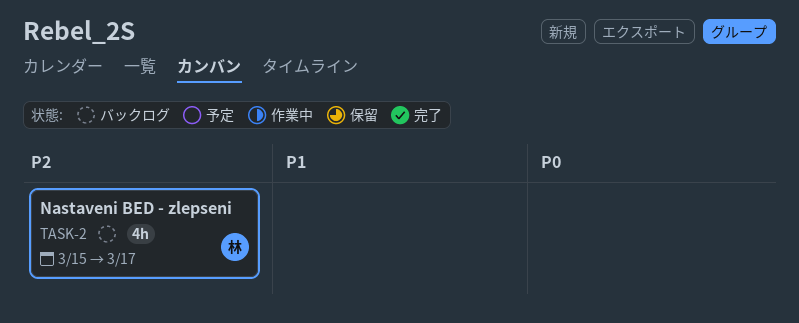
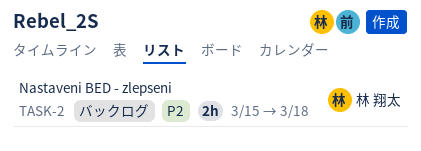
TASK-2, estimate: 4h -> 2h
TASK-2, due: Mar 17 -> Mar 18

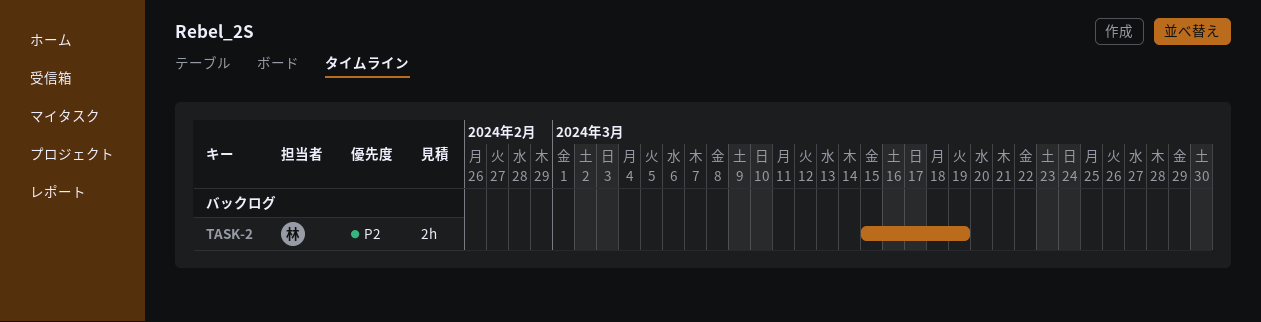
TASK-2, due: Mar 18 -> Mar 19

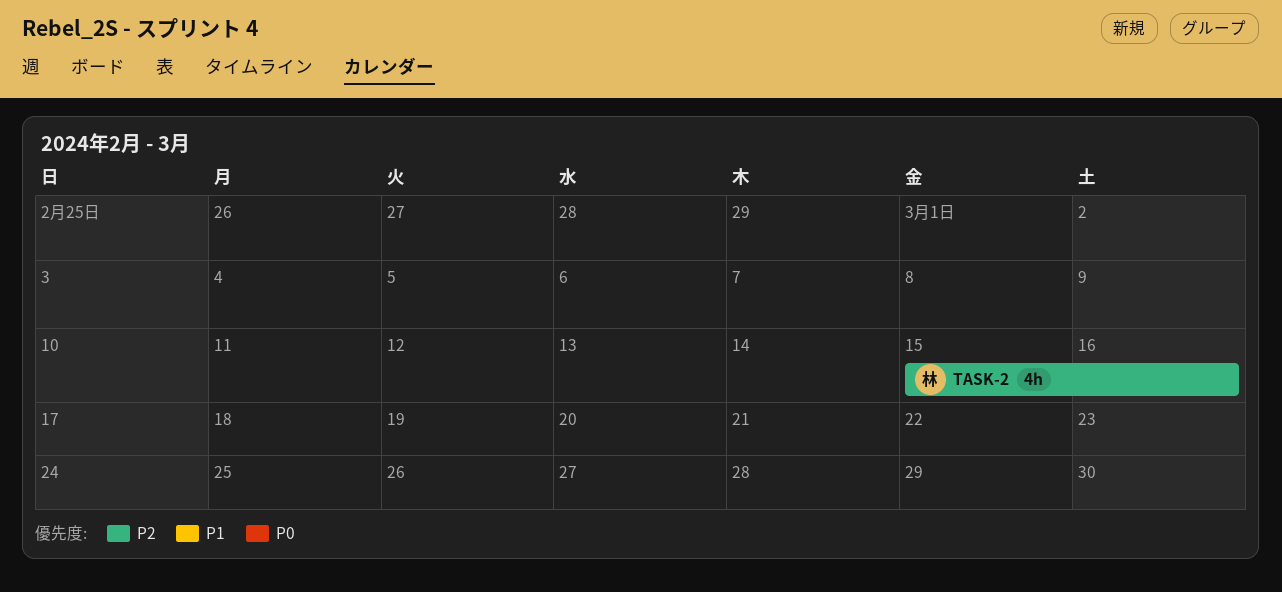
TASK-2, estimate: 2h -> 4h
TASK-2, due: Mar 19 -> Mar 16

